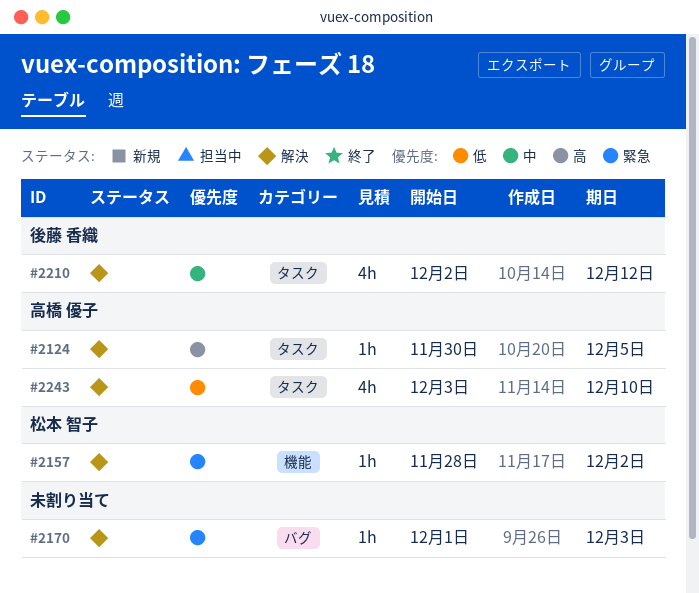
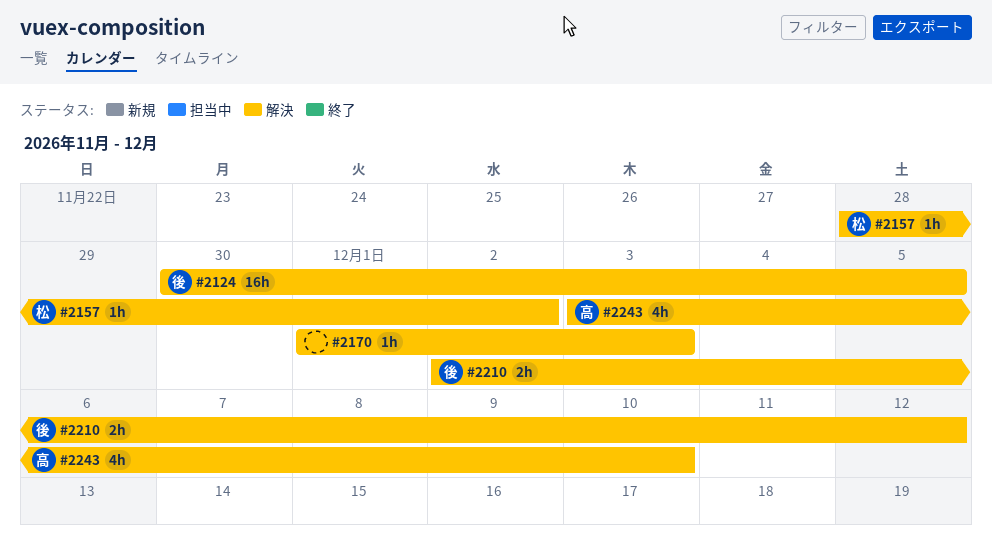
#2124, owner: 高橋 優子 -> 後藤 香織
#2124, estimate: 1h -> 16h
#2210, estimate: 4h -> 2h

